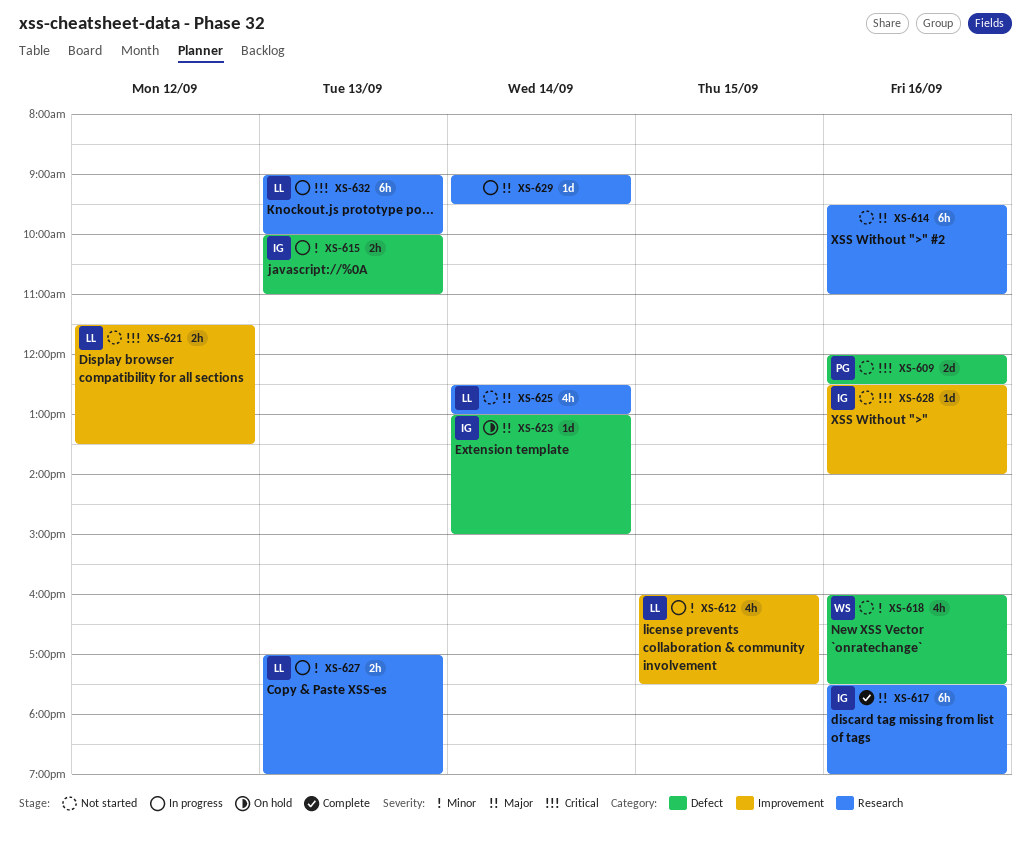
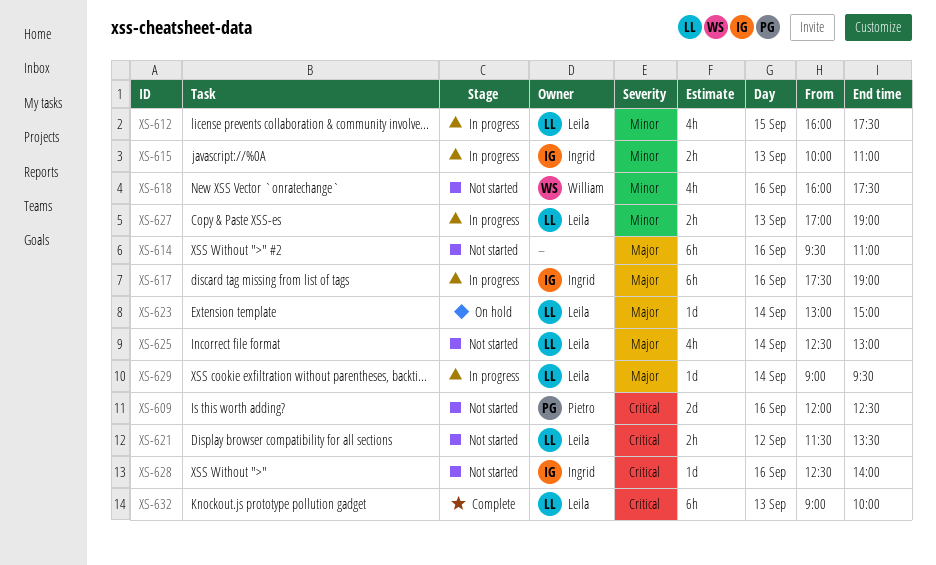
XS-617, status: Complete -> In progress
XS-623, owner: Ingrid -> Leila
XS-629, owner: none -> Leila
XS-632, status: In progress -> Complete

